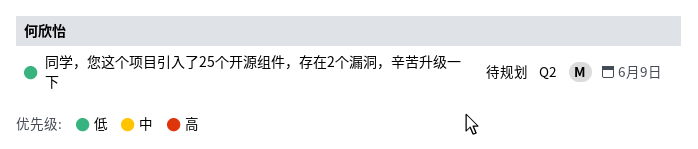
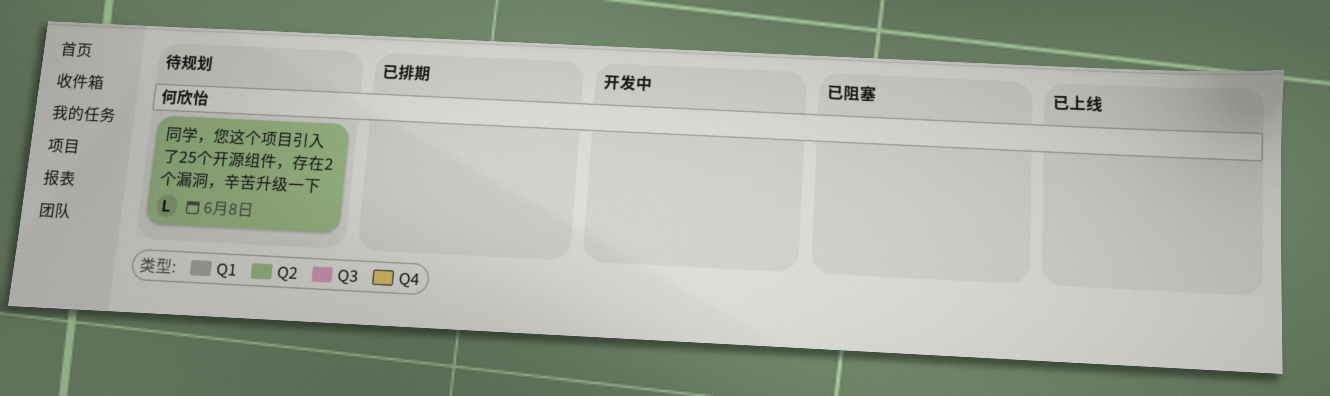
同学，您这个项目引入了25个开源组件，存在2个漏洞，辛苦升级一下, estimate: M -> L
同学，您这个项目引入了25个开源组件，存在2个漏洞，辛苦升级一下, due: Jun 9 -> Jun 8

